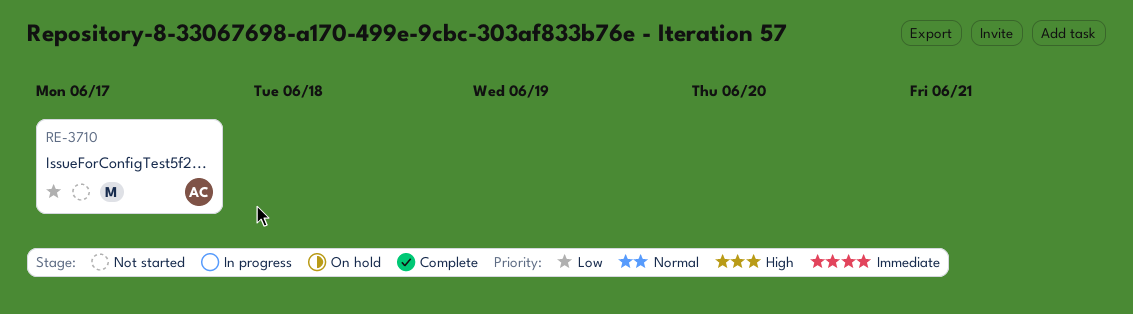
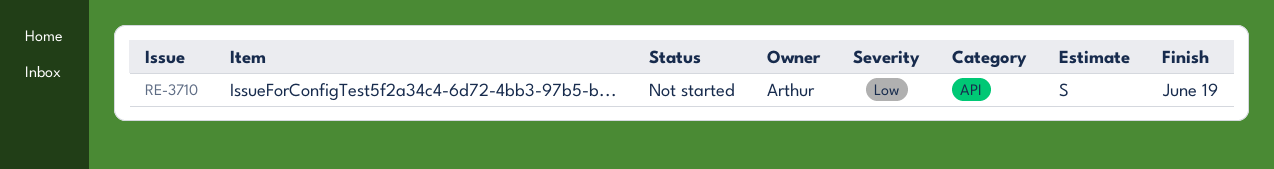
RE-3710, estimate: M -> S
RE-3710, due: Jun 17 -> Jun 19

